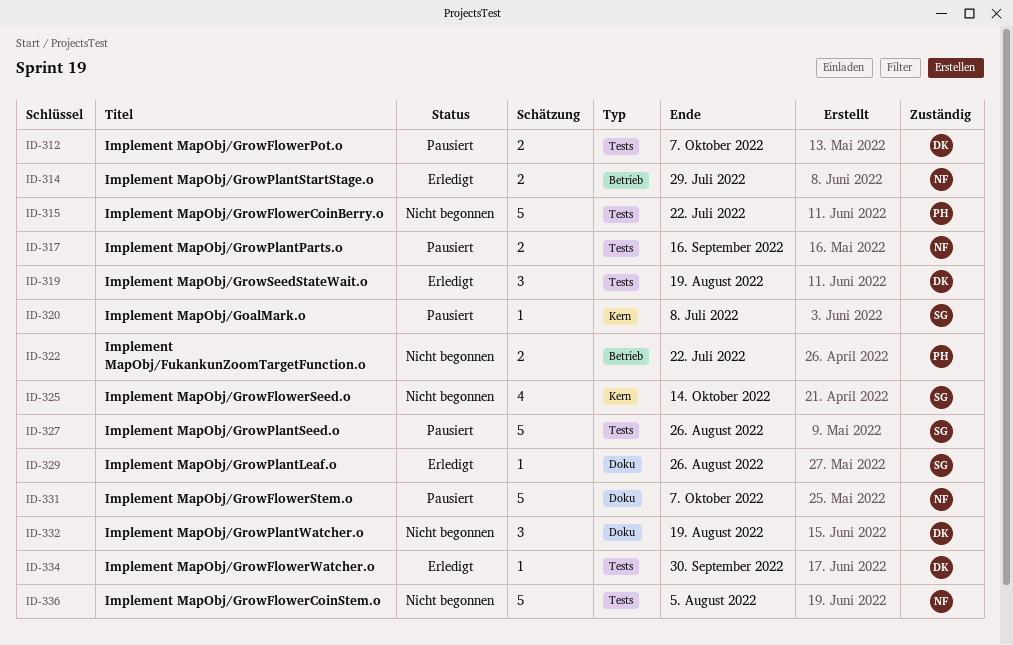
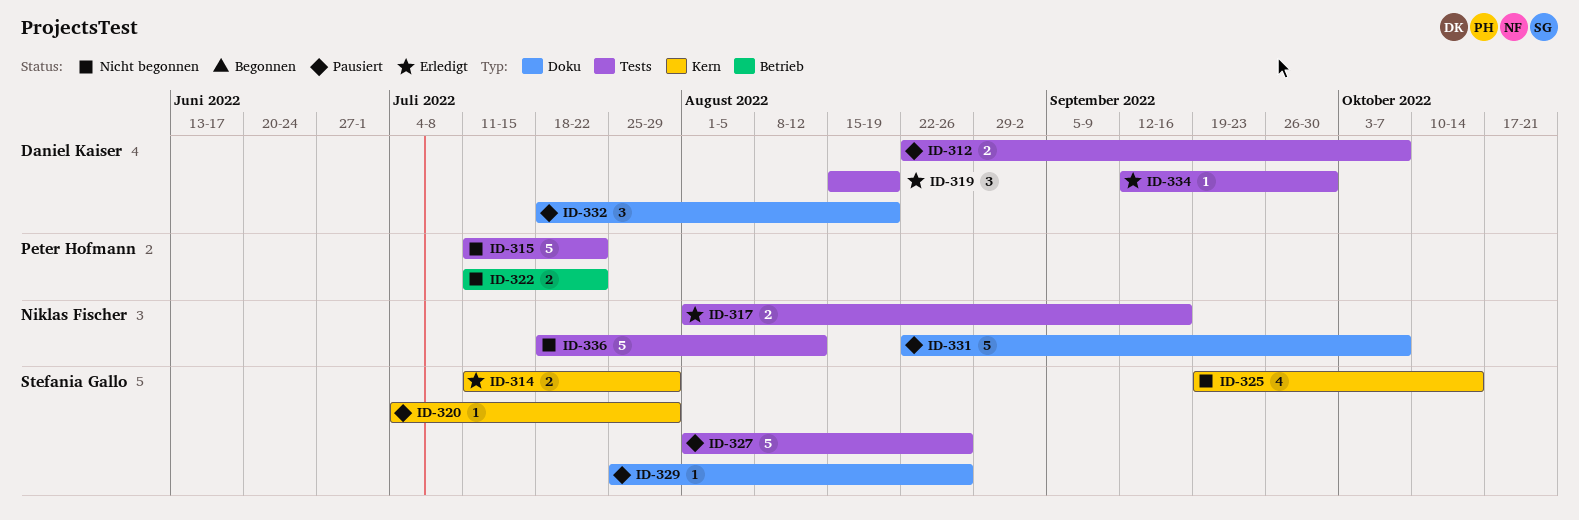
ID-314, owner: Niklas Fischer -> Stefania Gallo
ID-314, label: Betrieb -> Kern
ID-317, status: Pausiert -> Erledigt
ID-320, due: Jul 8 -> Jul 29
ID-329, status: Erledigt -> Pausiert
ID-332, status: Nicht begonnen -> Pausiert
ID-336, due: Aug 5 -> Aug 12

